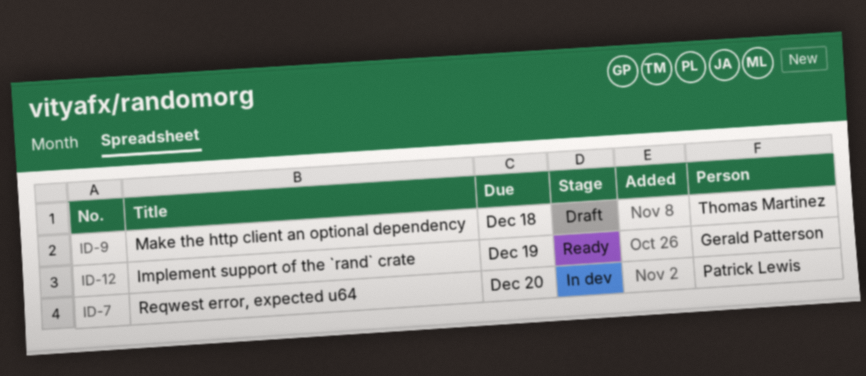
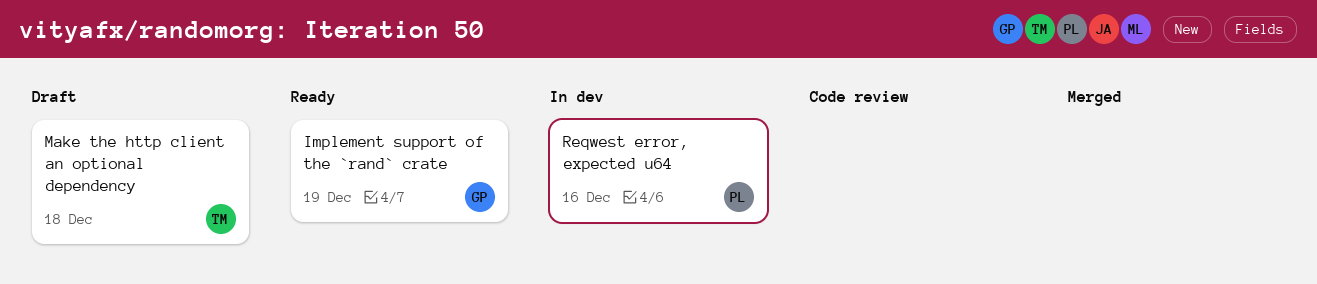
Reqwest error, expected u64, due: Dec 20 -> Dec 16

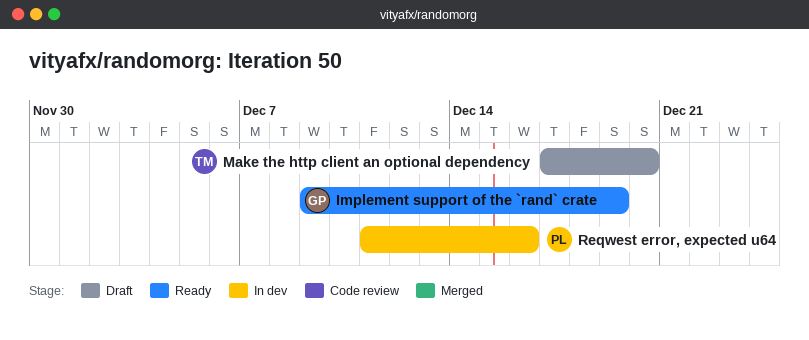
Make the http client an optional dependency, due: Dec 18 -> Dec 20

